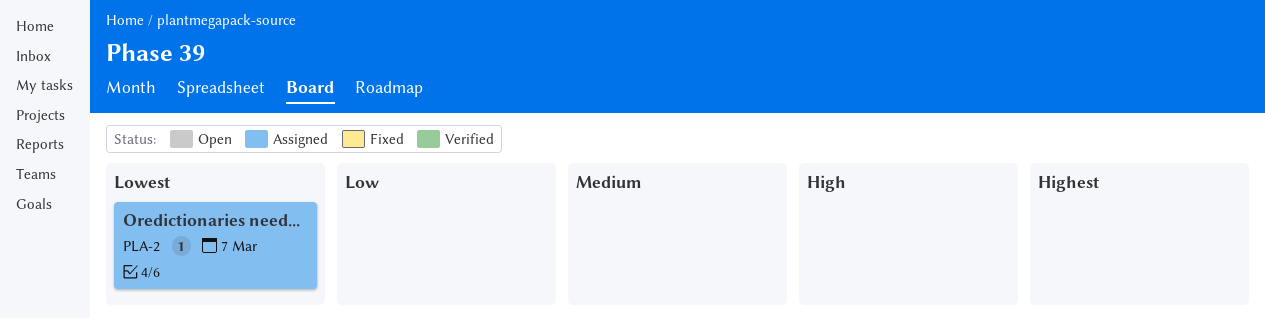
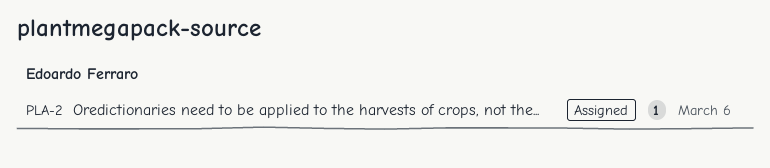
PLA-2, due: Mar 7 -> Mar 6

